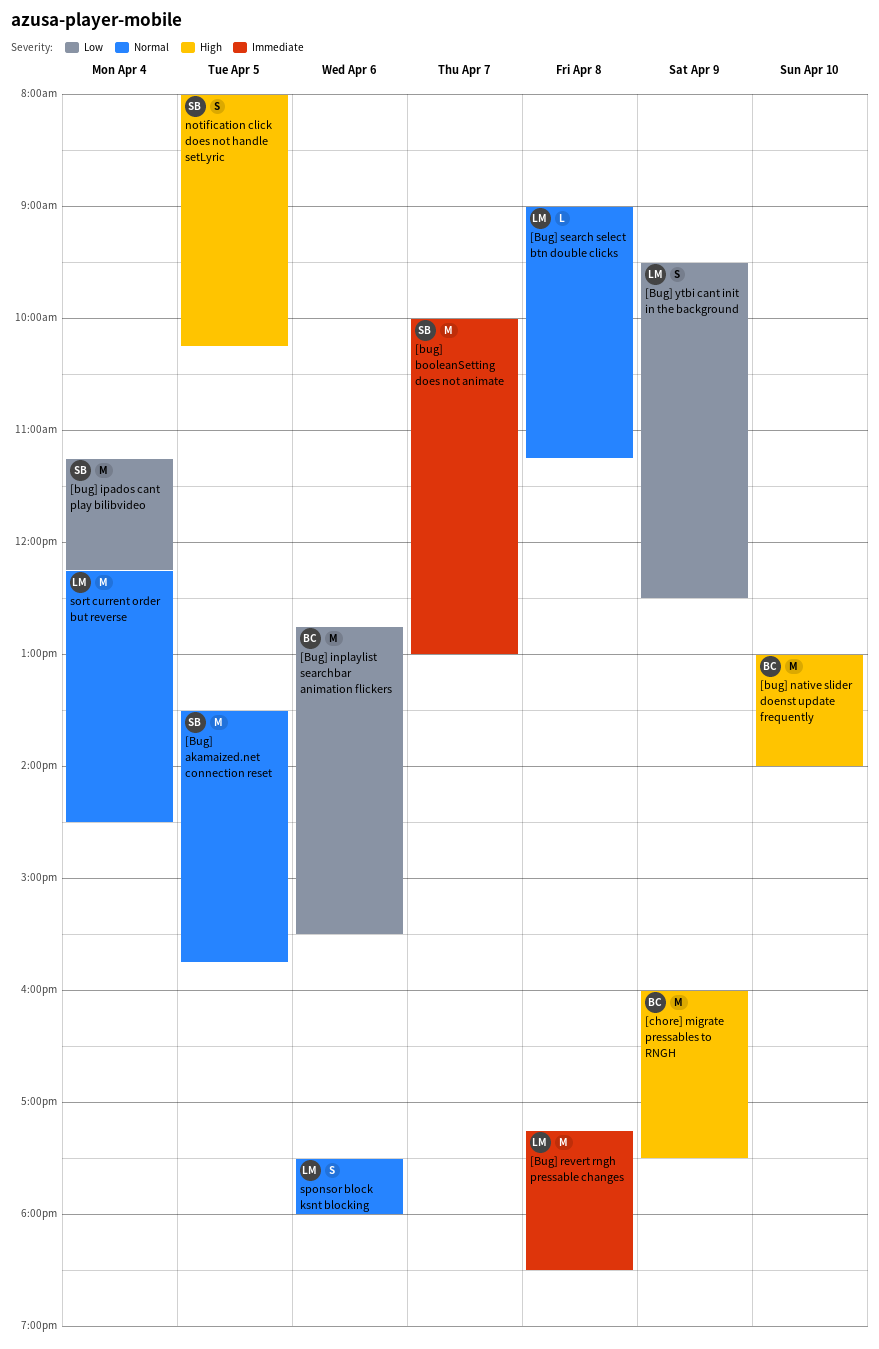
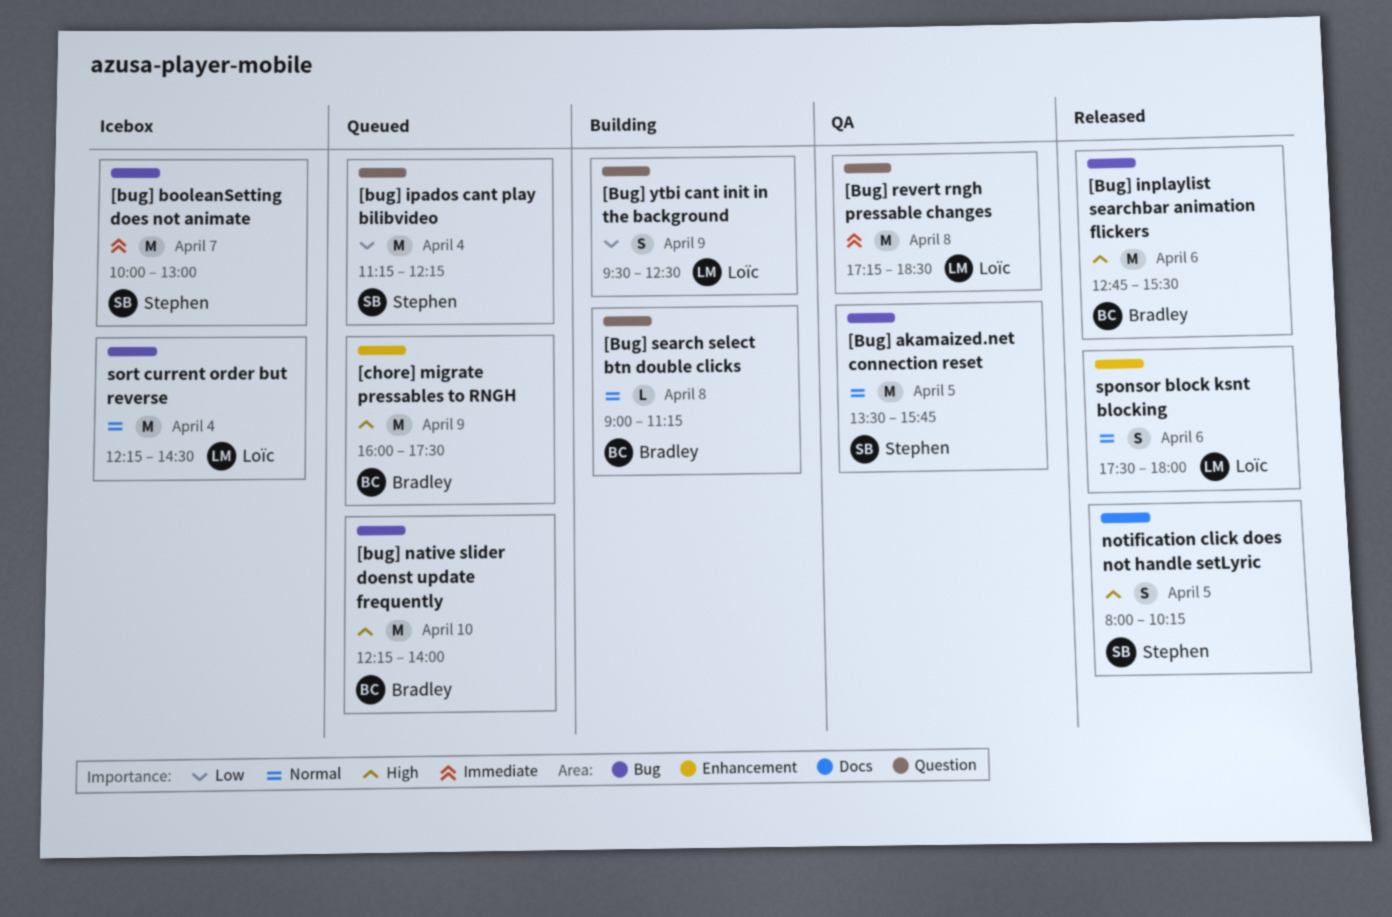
[Bug] inplaylist searchbar animation flickers, priority: Low -> High
[bug] native slider doenst update frequently, begins: 13:00 -> 12:15
[Bug] search select btn double clicks, owner: Loïc -> Bradley

